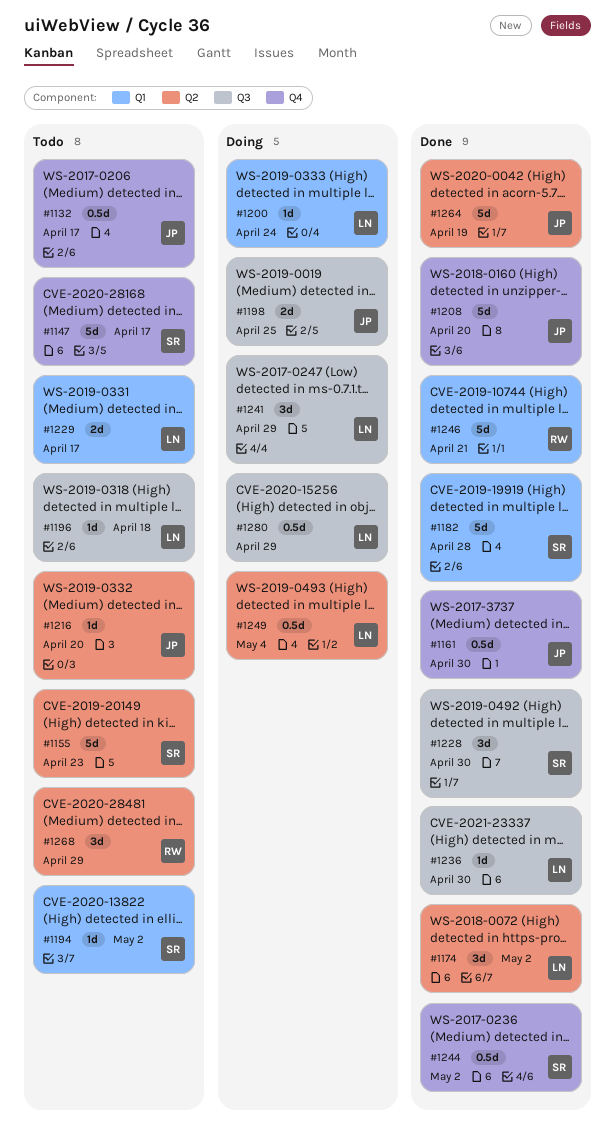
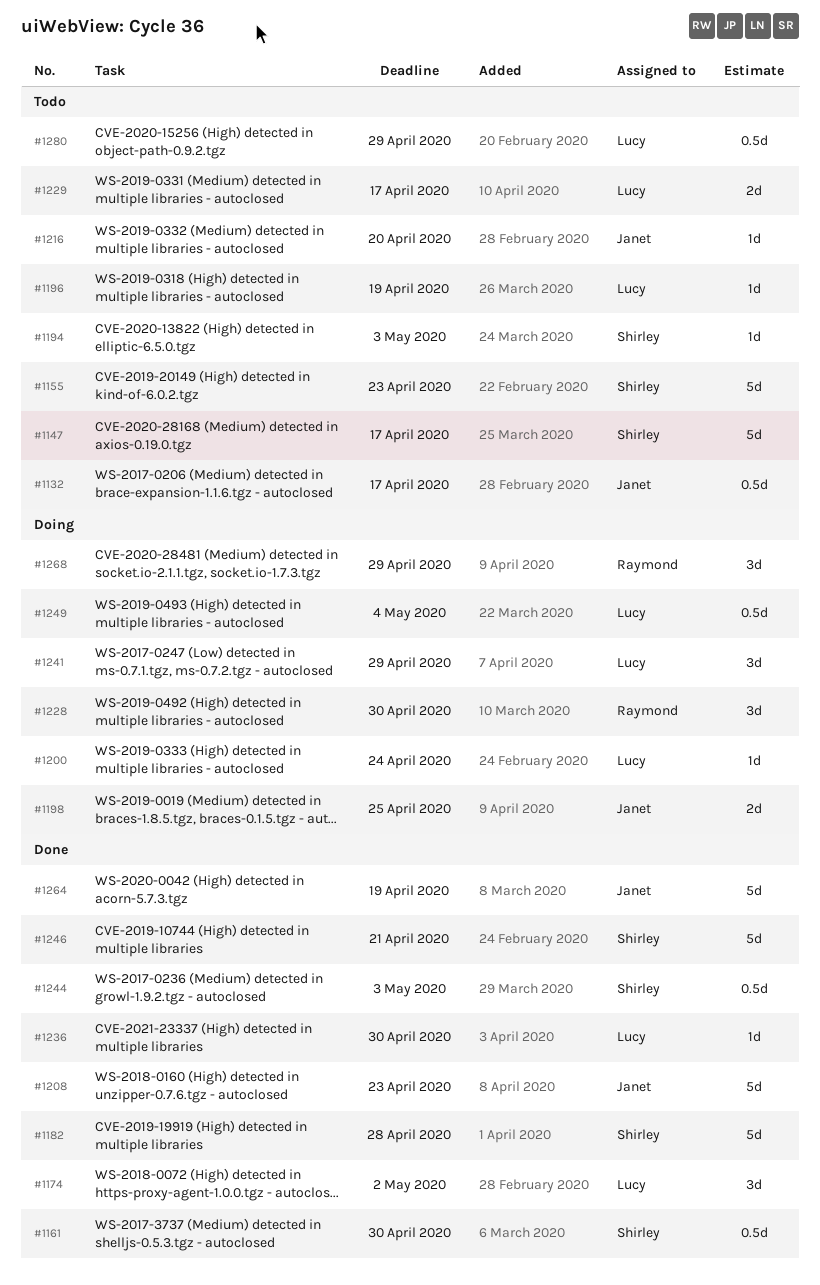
#1161, owner: Janet -> Shirley
#1194, due: May 2 -> May 3
#1196, due: Apr 18 -> Apr 19
#1208, due: Apr 20 -> Apr 23
#1228, status: Done -> Doing
#1228, owner: Shirley -> Raymond
#1244, due: May 2 -> May 3
#1246, owner: Raymond -> Shirley
#1268, status: Todo -> Doing
#1280, status: Doing -> Todo

